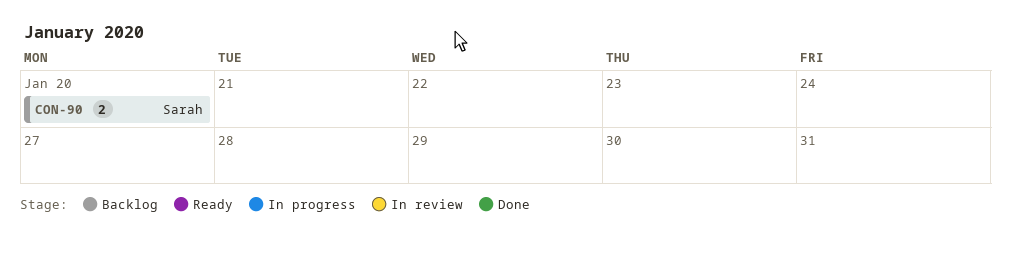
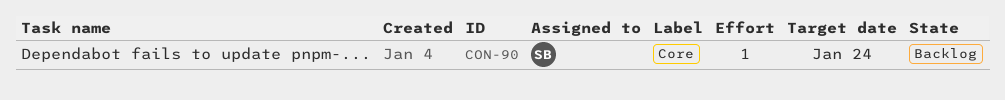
CON-90, estimate: 2 -> 1
CON-90, due: Jan 20 -> Jan 24

